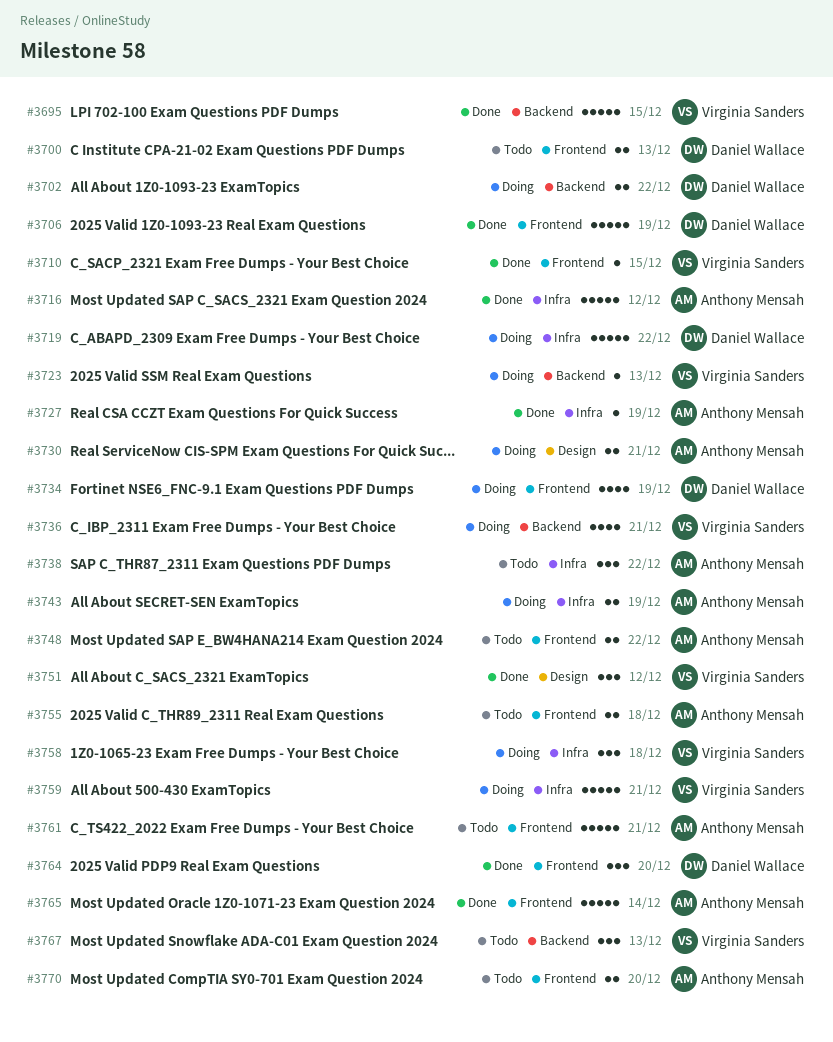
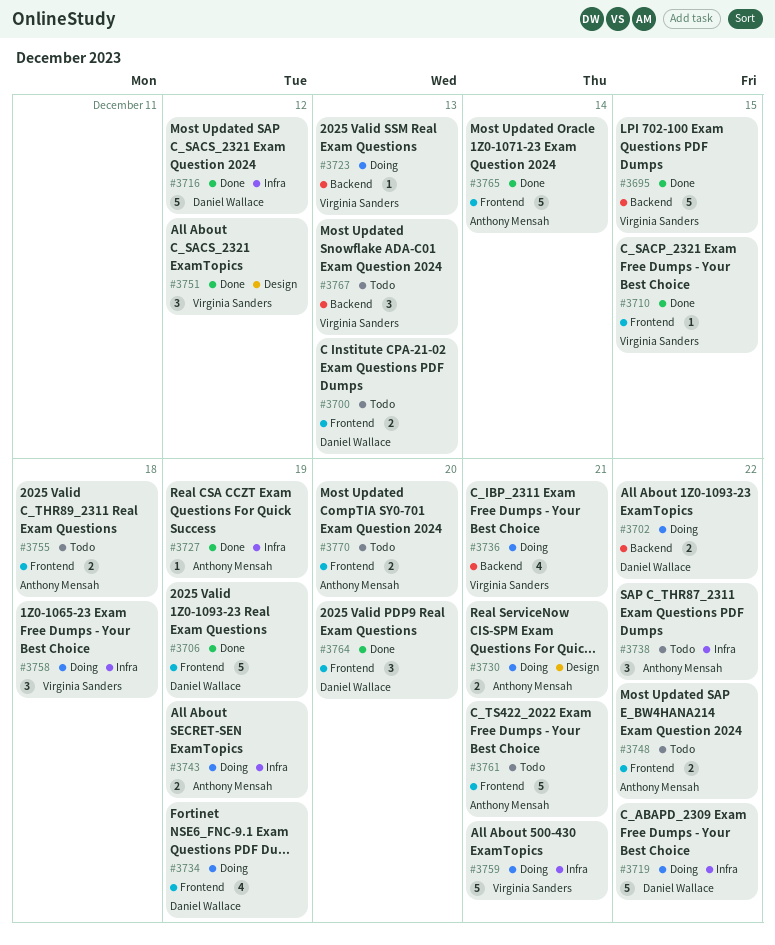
#3716, owner: Anthony Mensah -> Daniel Wallace

